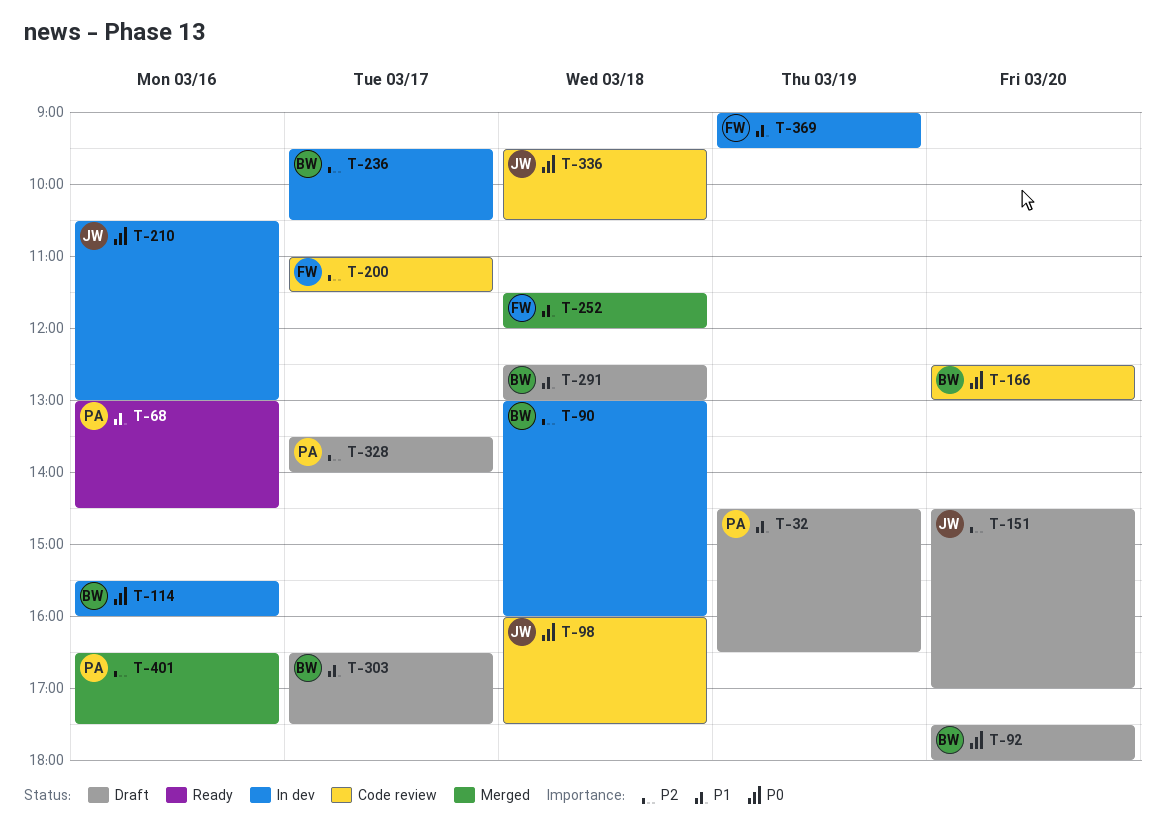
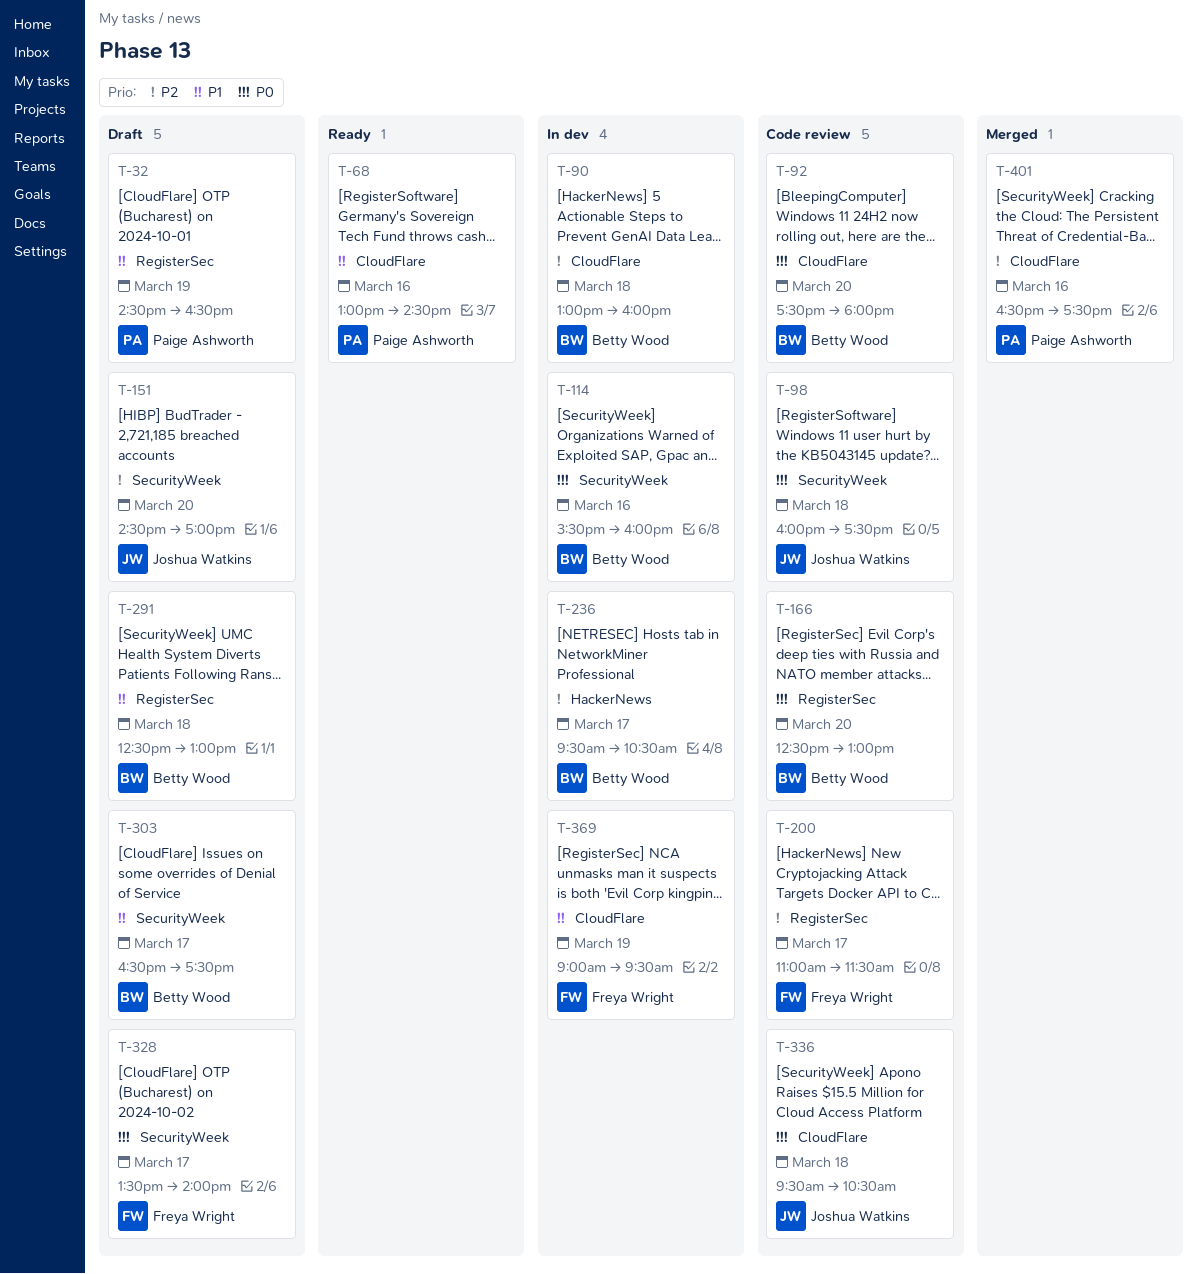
T-92, status: Draft -> Code review
T-210: present -> none
T-252: present -> none
T-328, owner: Paige Ashworth -> Freya Wright
T-328, priority: P2 -> P0

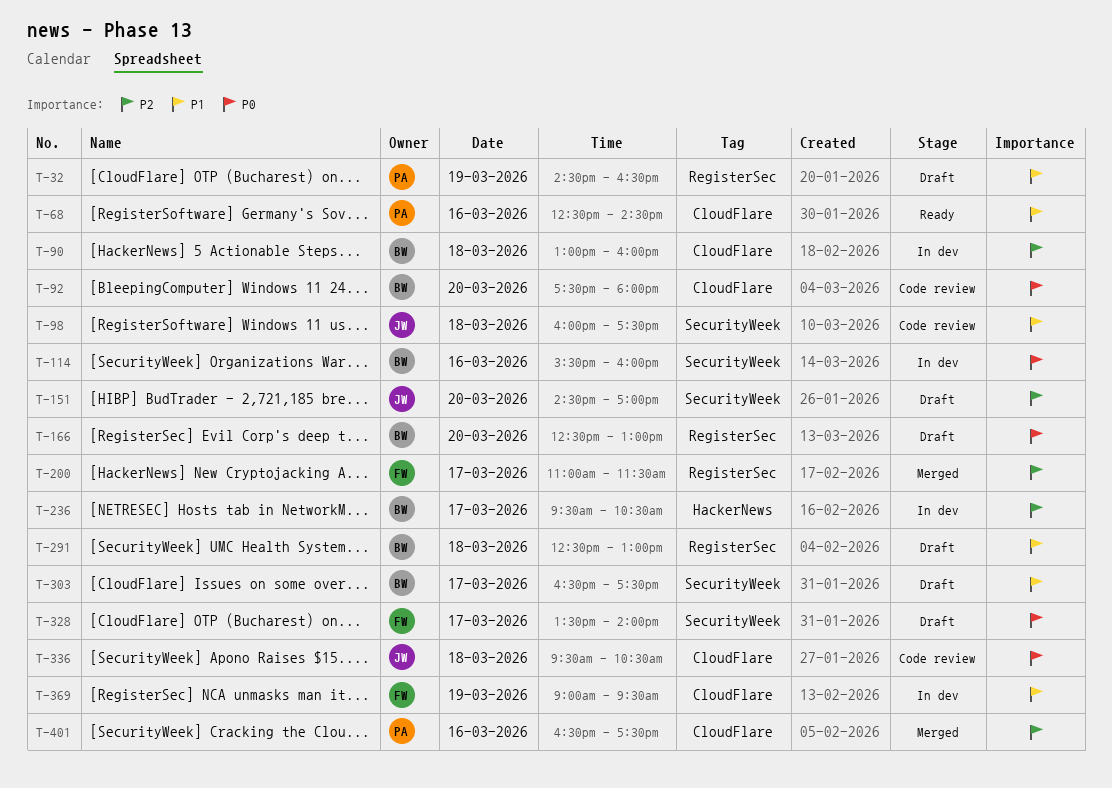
T-68, begins: 13:00 -> 12:30
T-98, priority: P0 -> P1
T-166, status: Code review -> Draft
T-200, status: Code review -> Merged

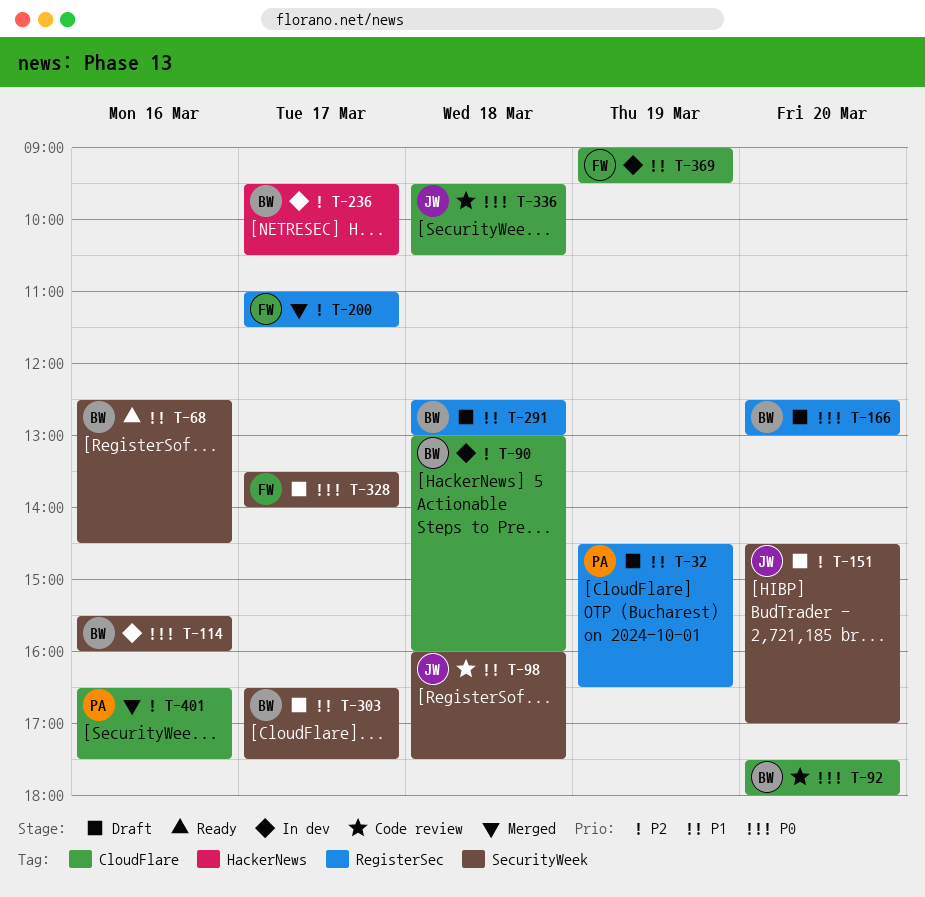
T-68, owner: PA -> BW
T-68, label: CloudFlare -> SecurityWeek

